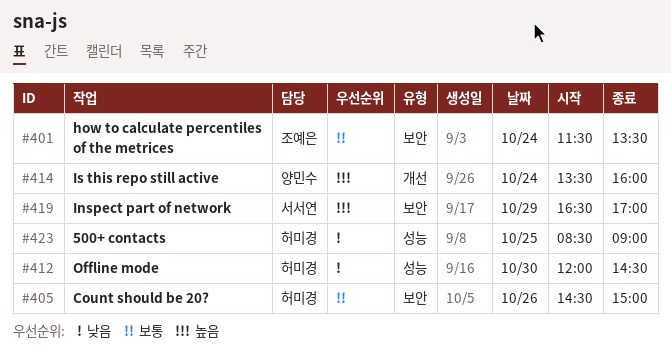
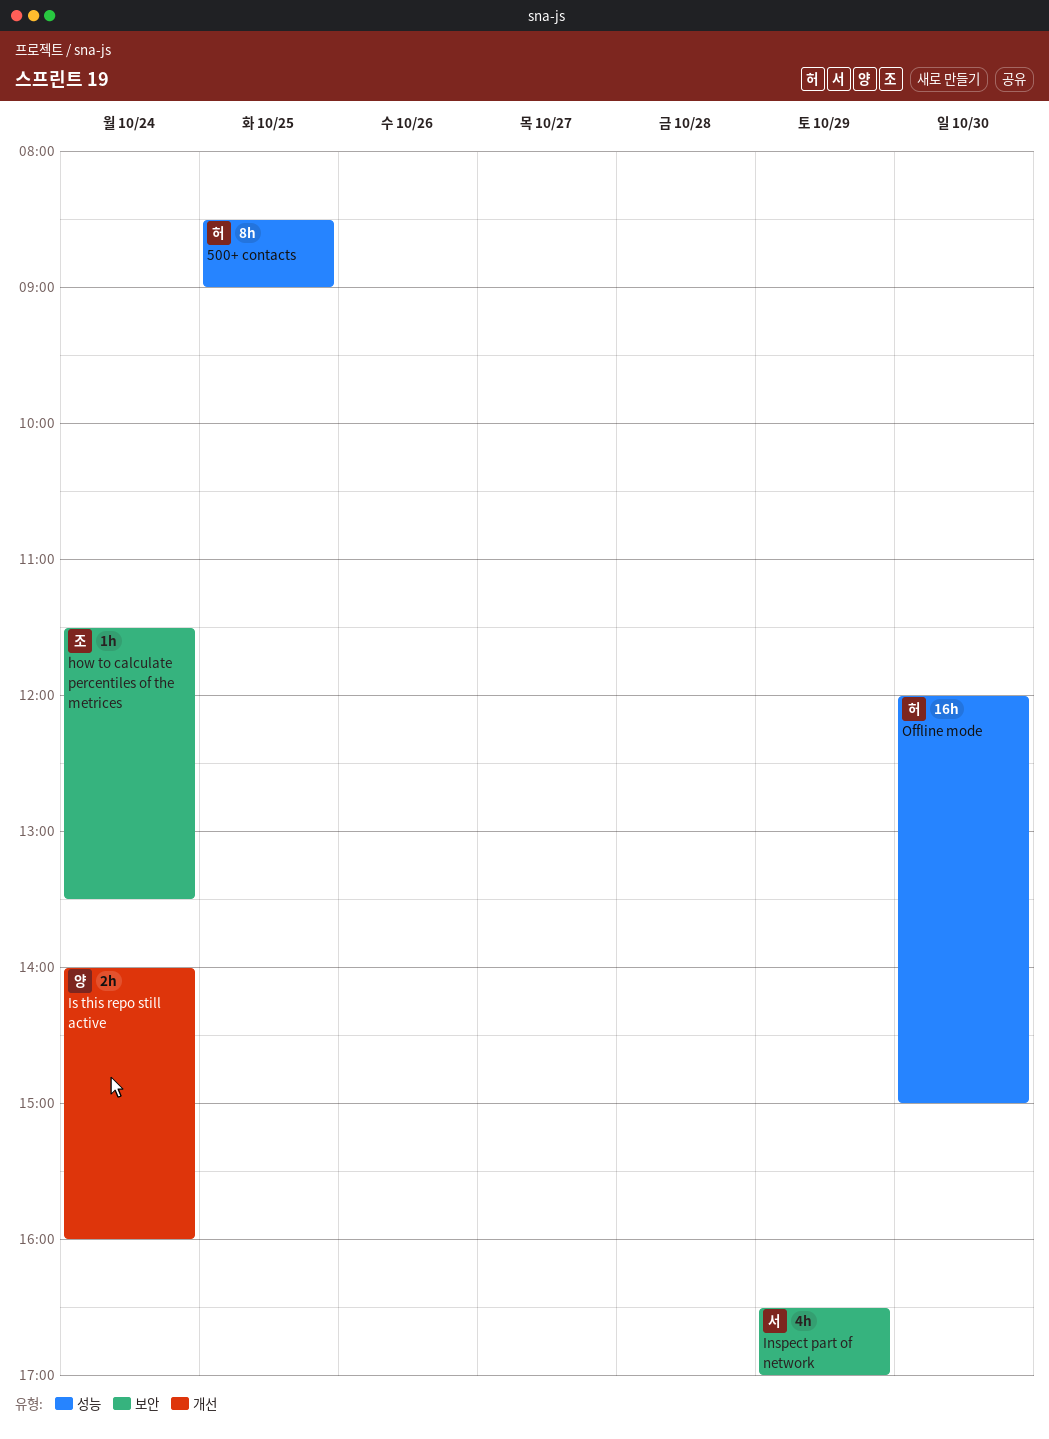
Count should be 20?: present -> none
Is this repo still active, begins: 13:30 -> 14:00
Offline mode, ends: 14:30 -> 15:00

